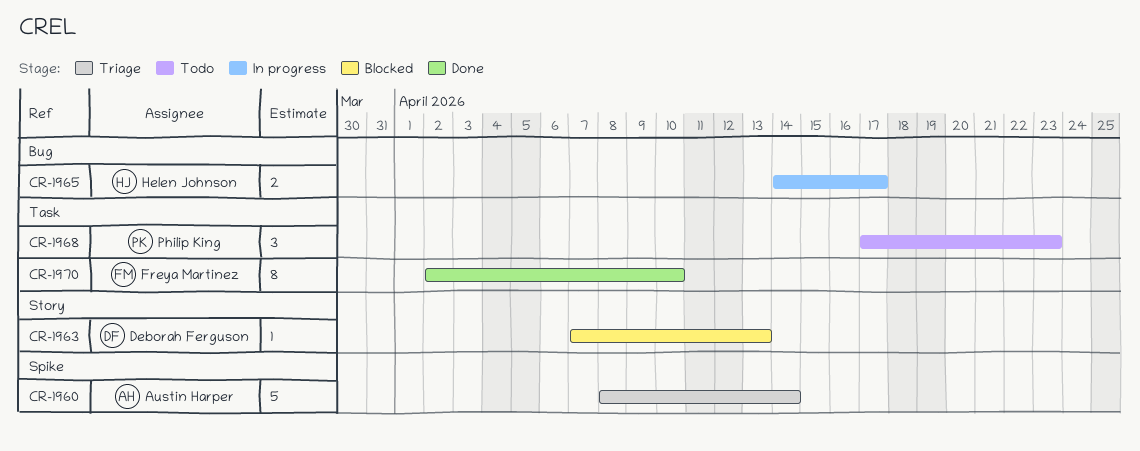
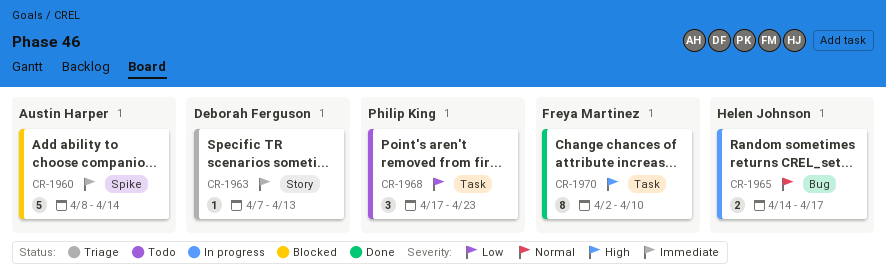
CR-1960, status: Triage -> Blocked
CR-1963, status: Blocked -> Triage

